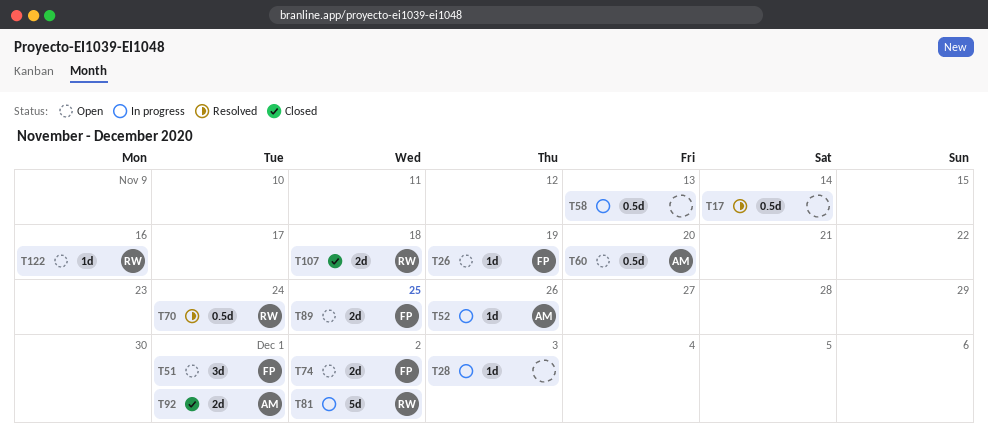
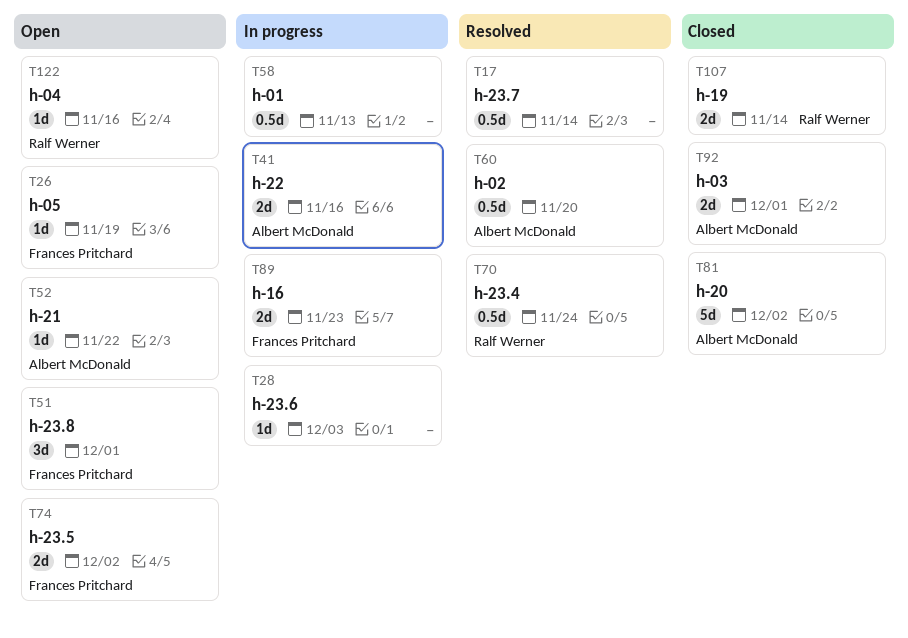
T41: none -> present
T52, status: In progress -> Open
T52, due: Nov 26 -> Nov 22
T60, status: Open -> Resolved
T81, status: In progress -> Closed
T81, owner: Ralf Werner -> Albert McDonald
T89, status: Open -> In progress
T89, due: Nov 25 -> Nov 23
T107, due: Nov 18 -> Nov 14

